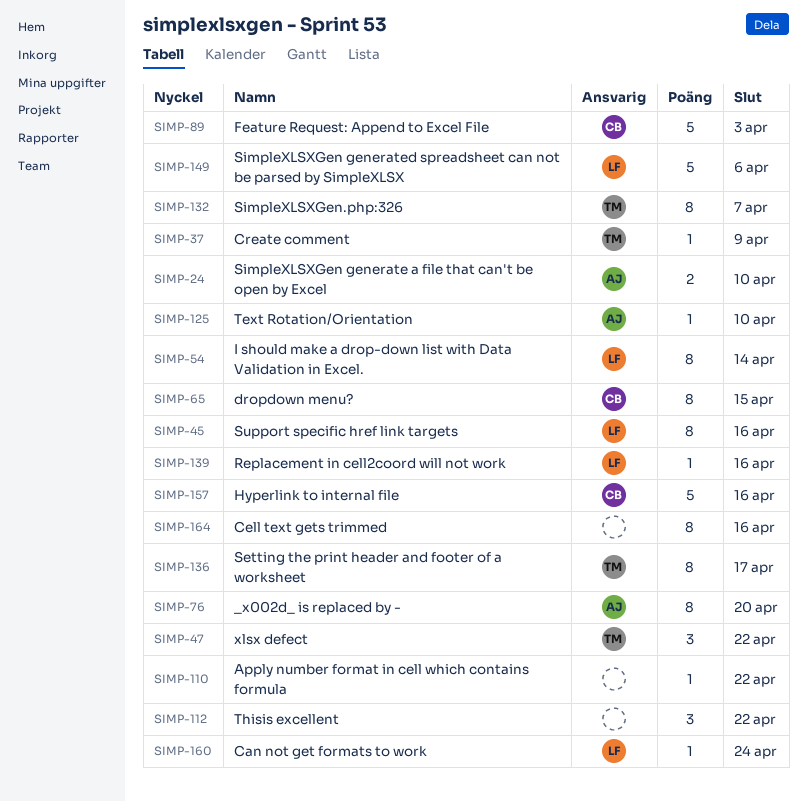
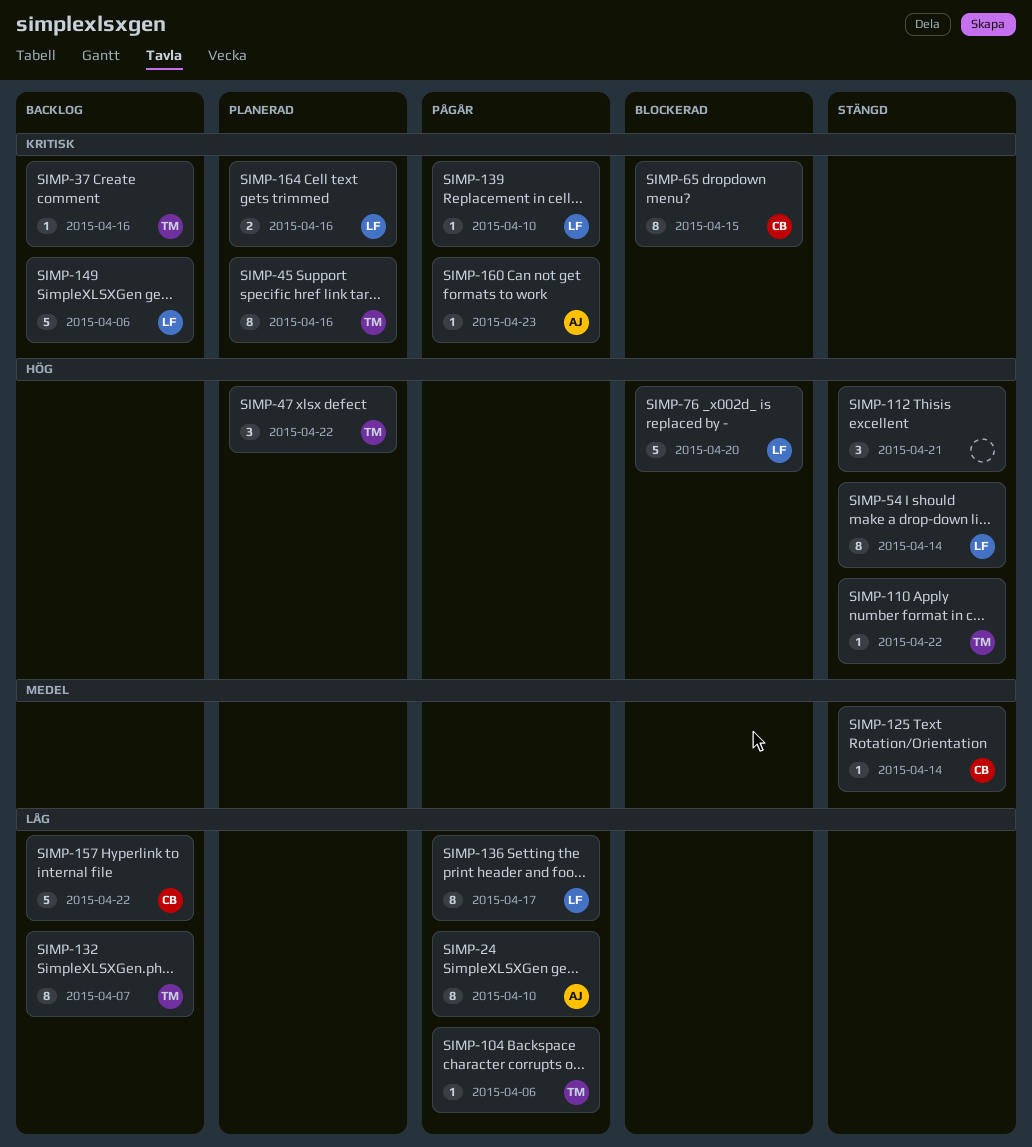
SIMP-24, estimate: 2 -> 8
SIMP-37, due: Apr 9 -> Apr 16
SIMP-45, owner: LF -> TM
SIMP-76, owner: AJ -> LF
SIMP-76, estimate: 8 -> 5
SIMP-89: present -> none
SIMP-104: none -> present
SIMP-110, owner: none -> TM
SIMP-112, due: Apr 22 -> Apr 21
SIMP-125, owner: AJ -> CB
SIMP-125, due: Apr 10 -> Apr 14
SIMP-136, owner: TM -> LF
SIMP-139, due: Apr 16 -> Apr 10
SIMP-157, due: Apr 16 -> Apr 22
SIMP-160, owner: LF -> AJ
SIMP-160, due: Apr 24 -> Apr 23
SIMP-164, owner: none -> LF
SIMP-164, estimate: 8 -> 2

